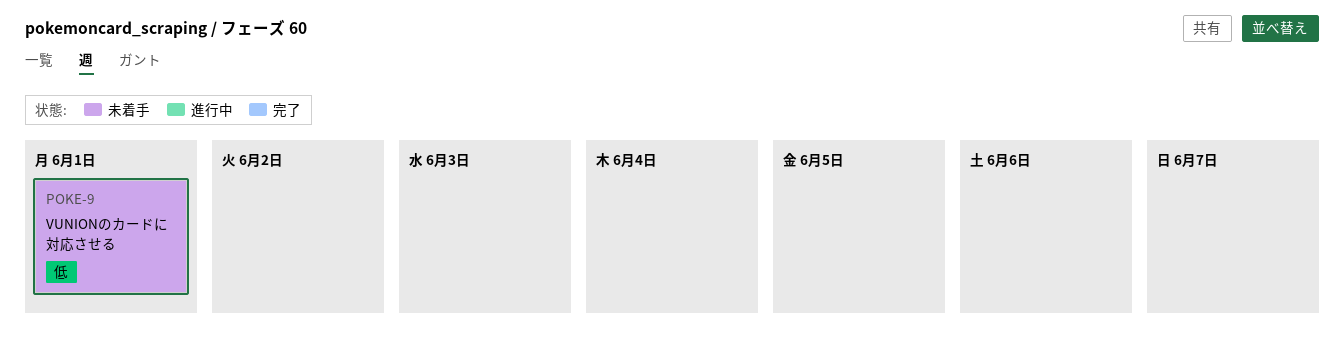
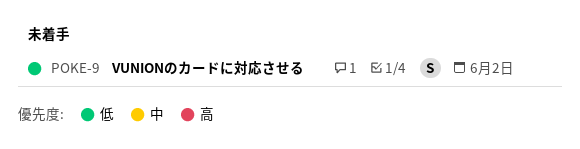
POKE-9, due: Jun 1 -> Jun 2

